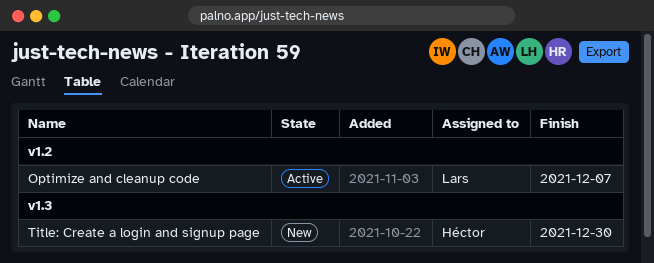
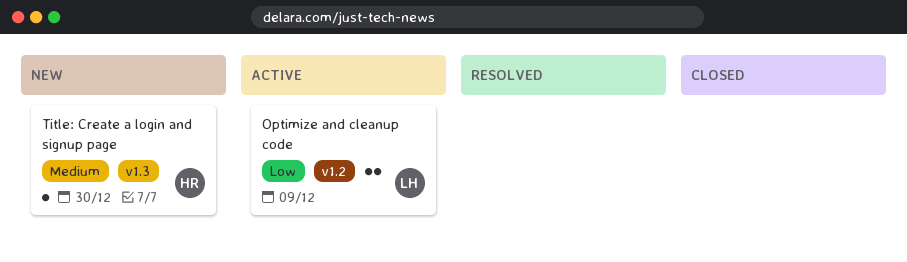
Optimize and cleanup code, due: Dec 7 -> Dec 9

